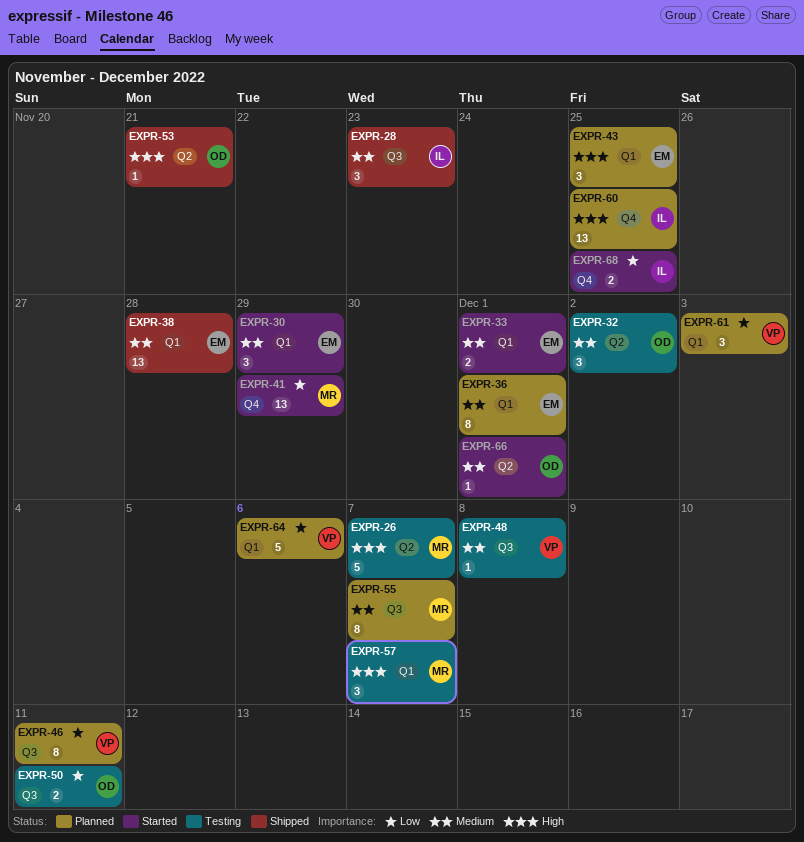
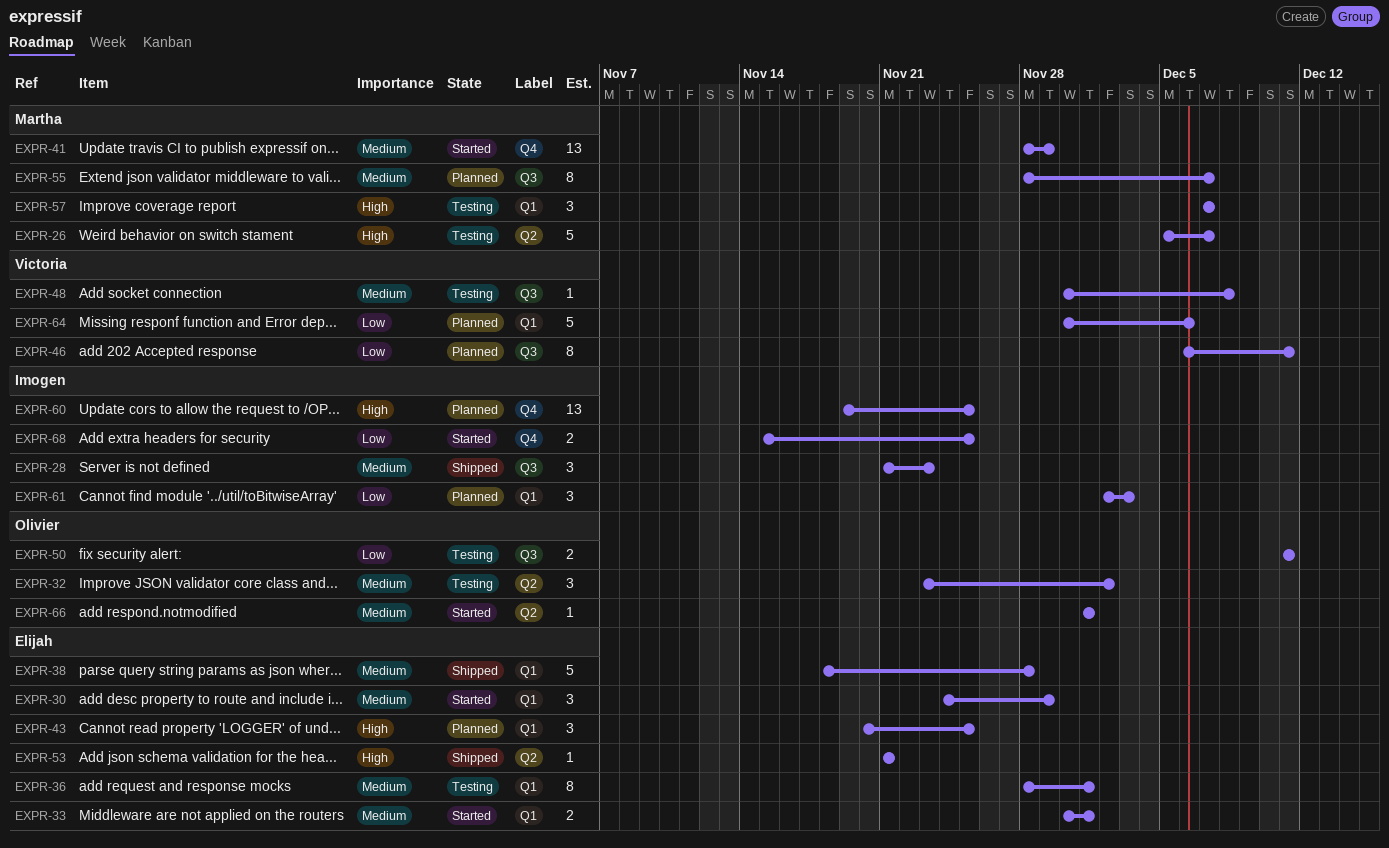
EXPR-36, status: Planned -> Testing
EXPR-38, estimate: 13 -> 5
EXPR-41, priority: Low -> Medium
EXPR-53, owner: Olivier -> Elijah
EXPR-61, owner: Victoria -> Imogen

